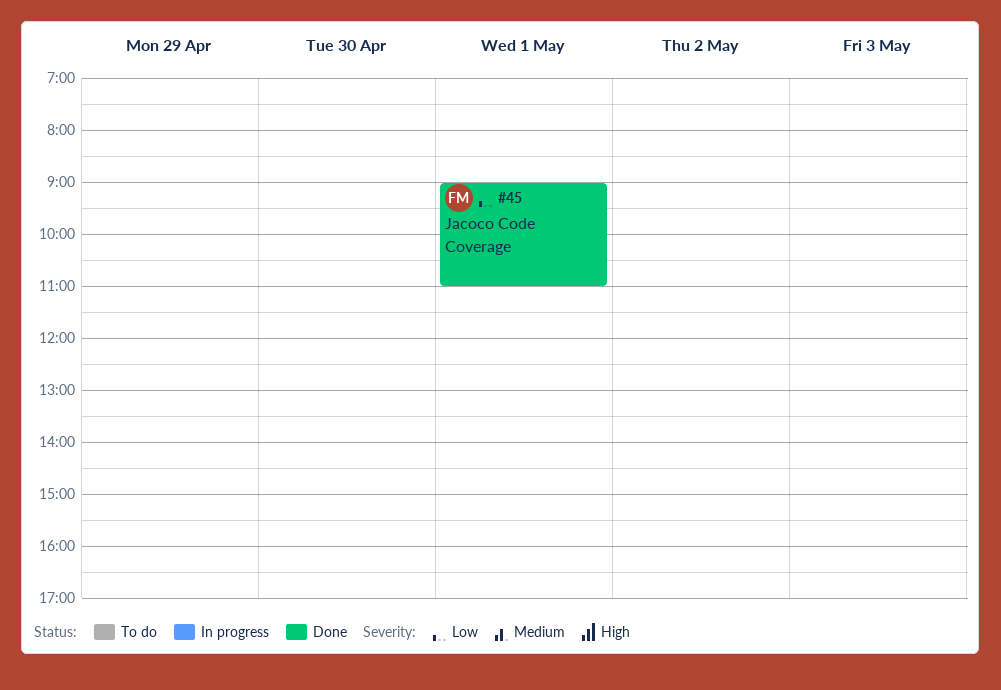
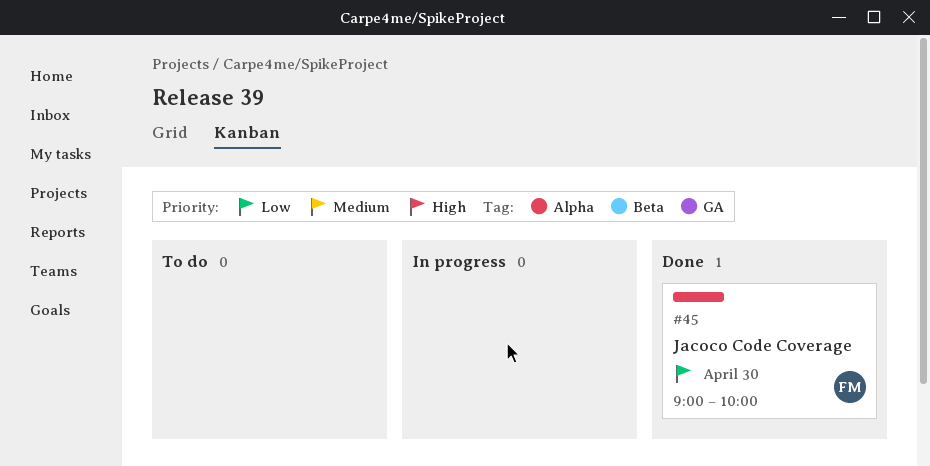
#45, day: May 1 -> Apr 30
#45, ends: 11:00 -> 10:00

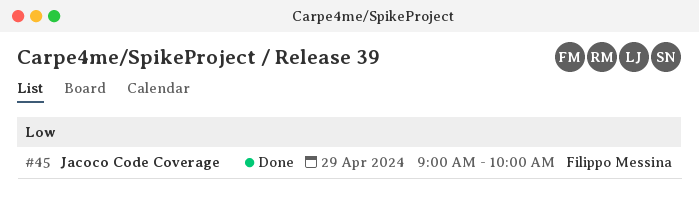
#45, day: Apr 30 -> Apr 29

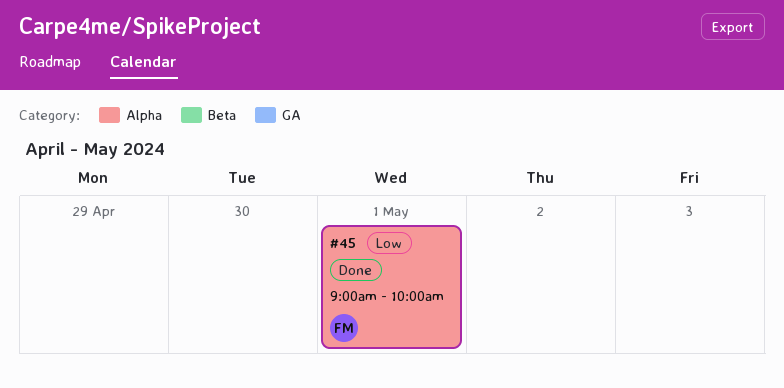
#45, day: Apr 29 -> May 1

